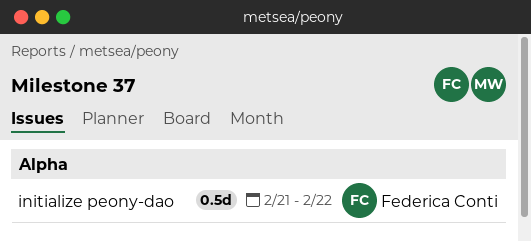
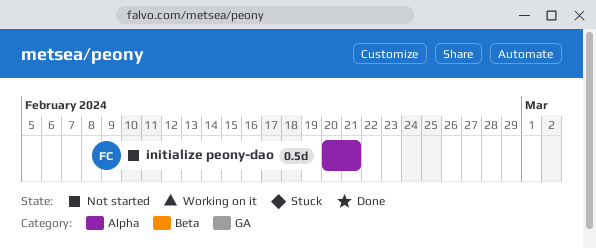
initialize peony-dao, start: Feb 21 -> Feb 20
initialize peony-dao, due: Feb 22 -> Feb 21

